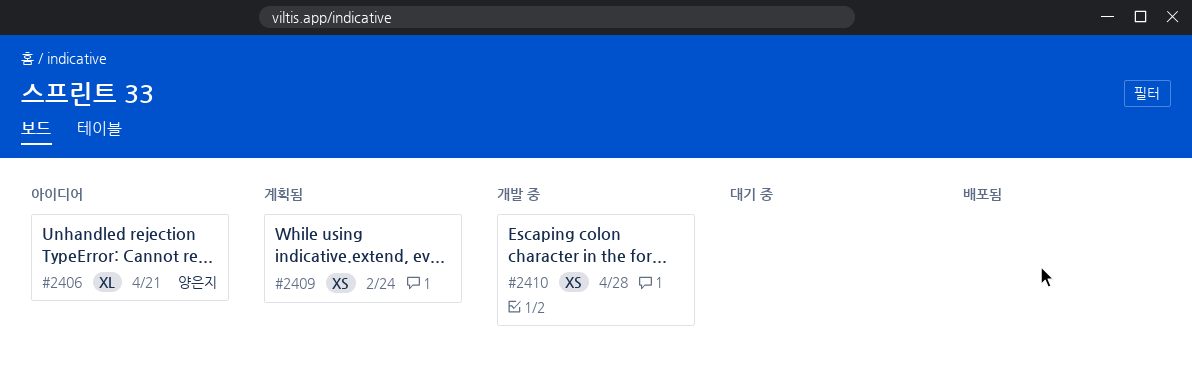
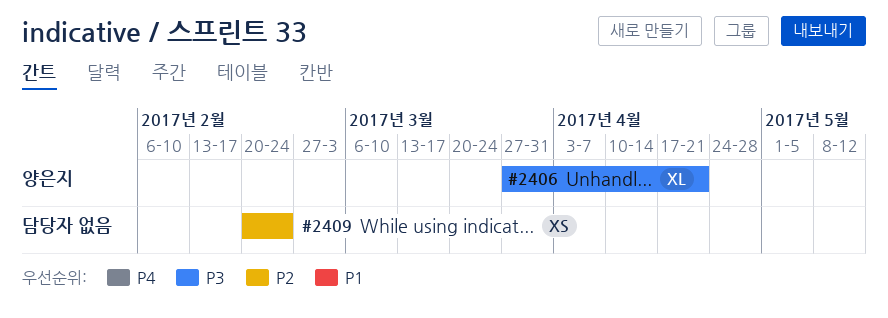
#2410: present -> none

